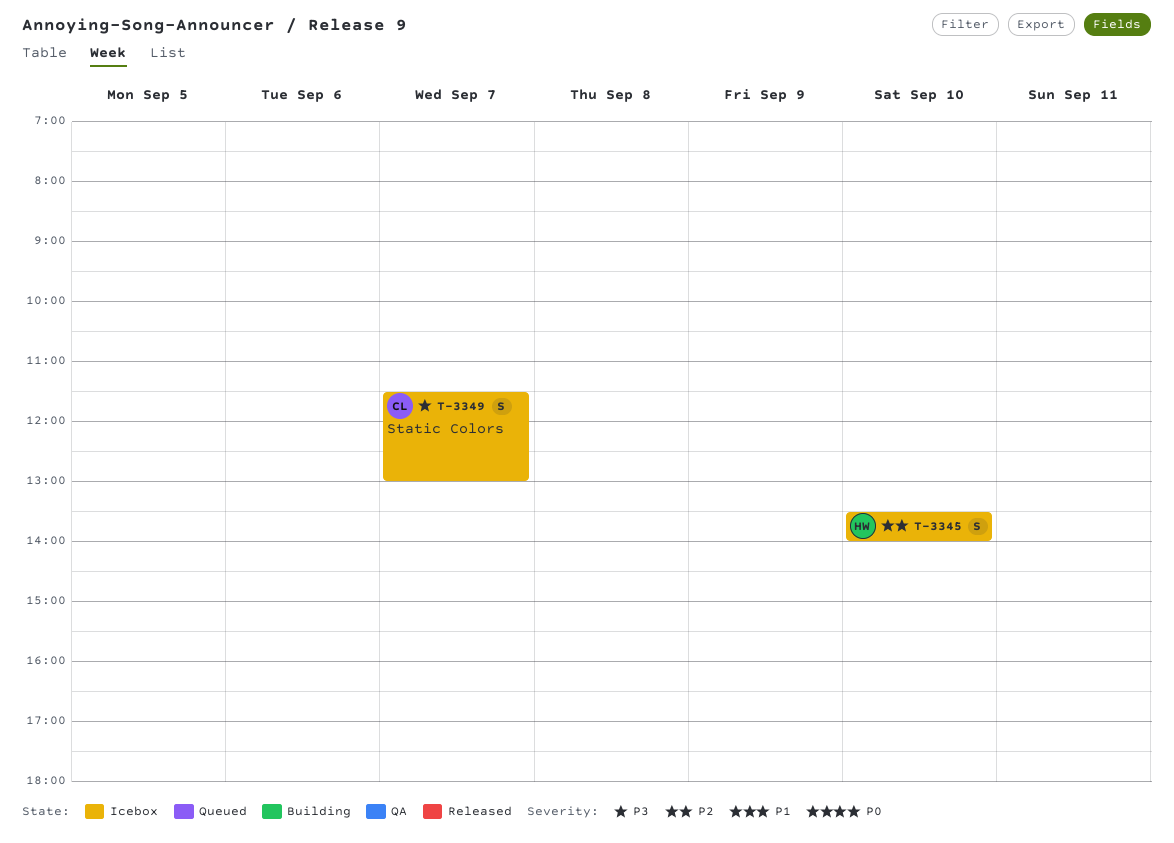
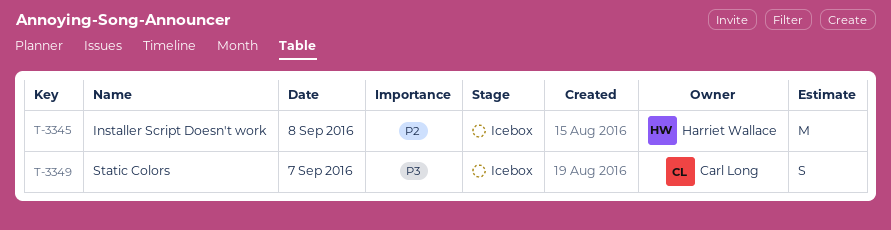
T-3345, estimate: S -> M
T-3345, day: Sep 10 -> Sep 8

